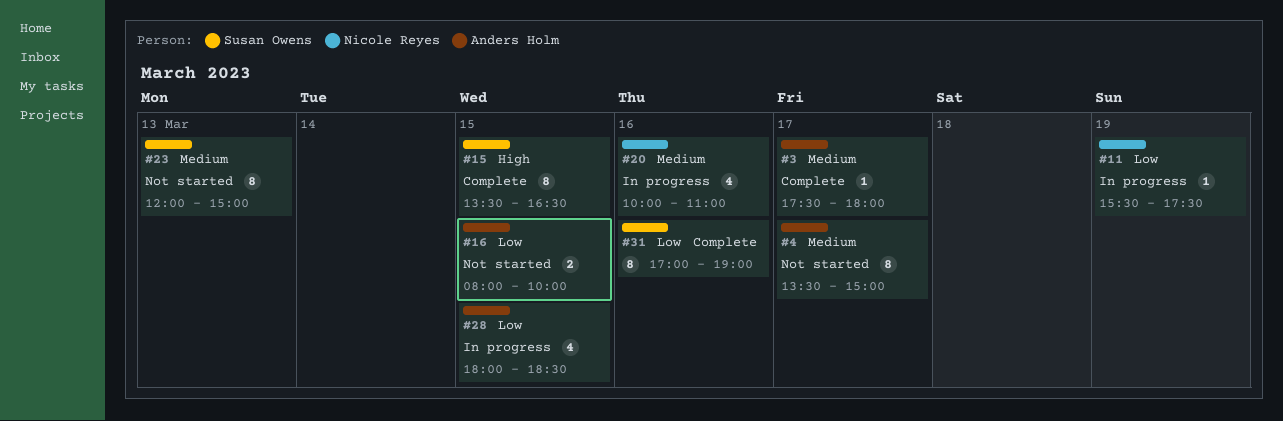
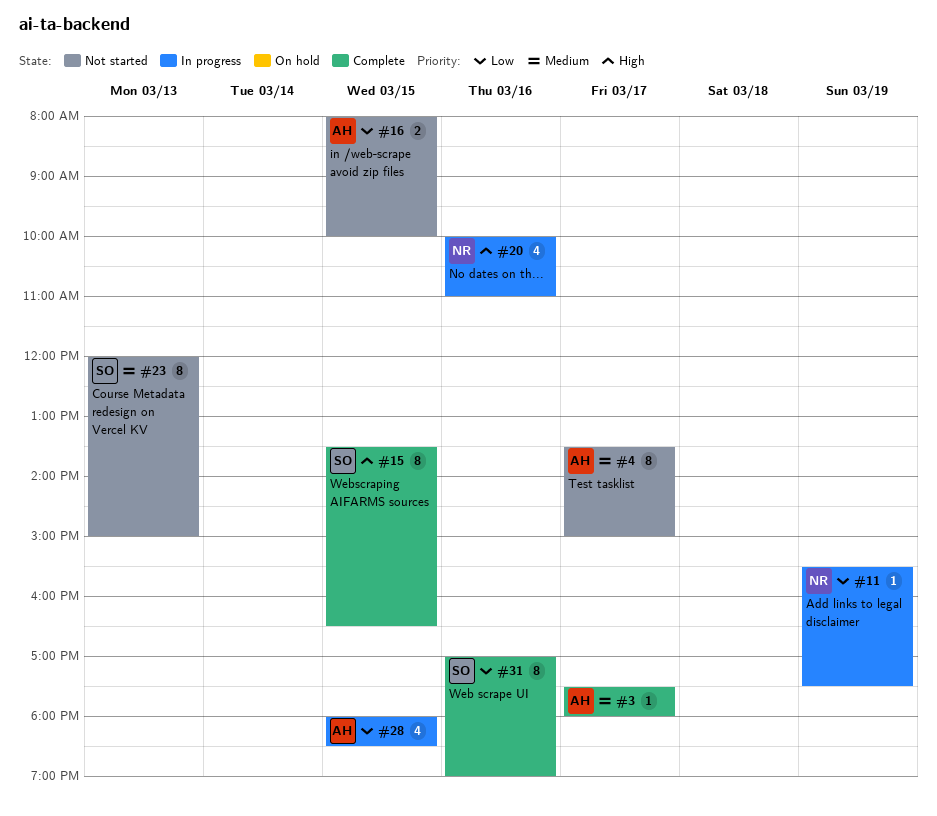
#20, priority: Medium -> High

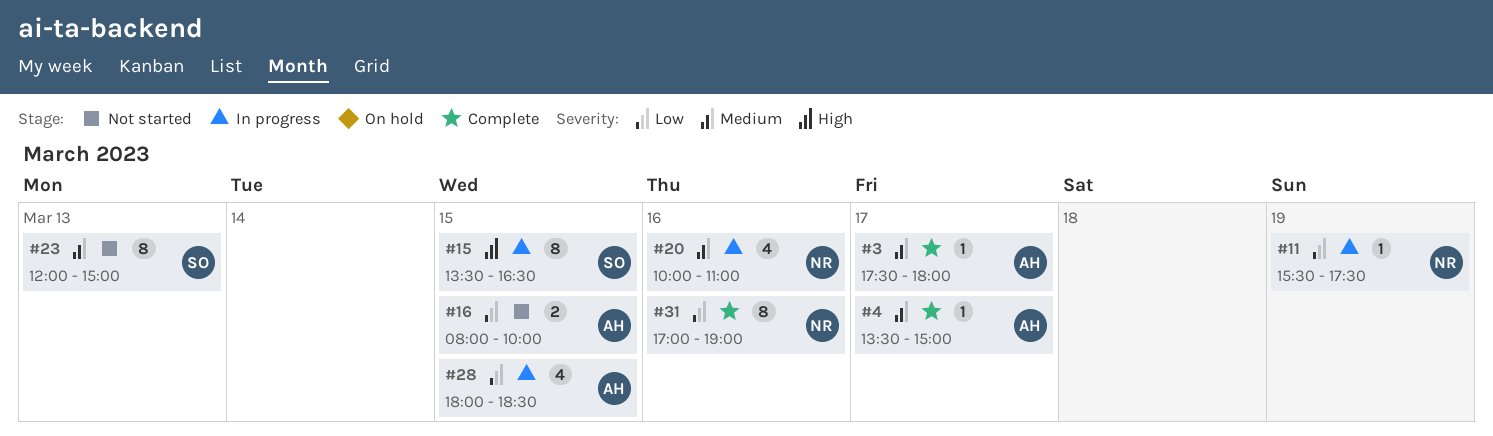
#4, status: Not started -> Complete
#4, estimate: 8 -> 1
#15, status: Complete -> In progress
#20, priority: High -> Medium
#31, owner: SO -> NR

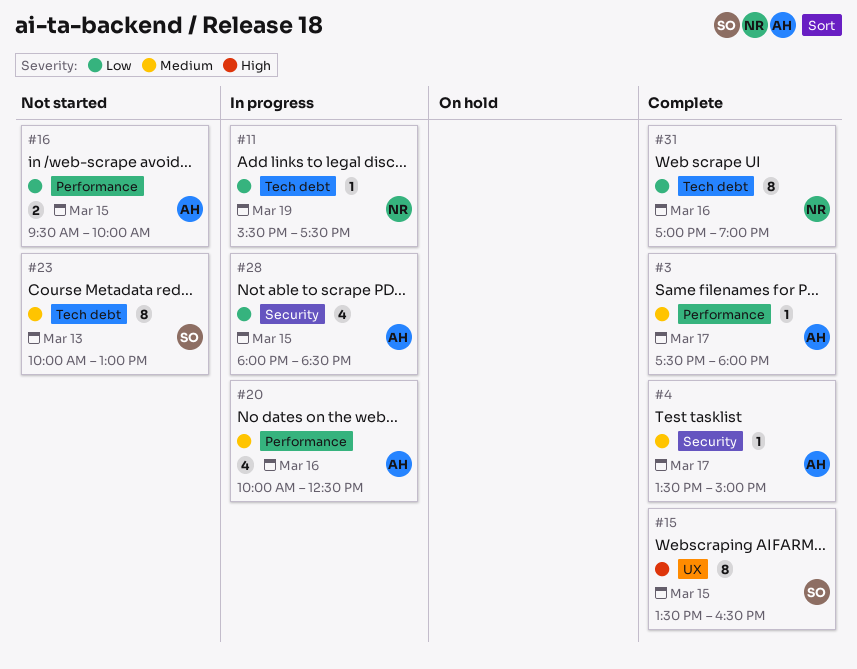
#15, status: In progress -> Complete
#16, begins: 08:00 -> 09:30
#20, owner: NR -> AH
#20, ends: 11:00 -> 12:30
#23, begins: 12:00 -> 10:00
#23, ends: 15:00 -> 13:00

